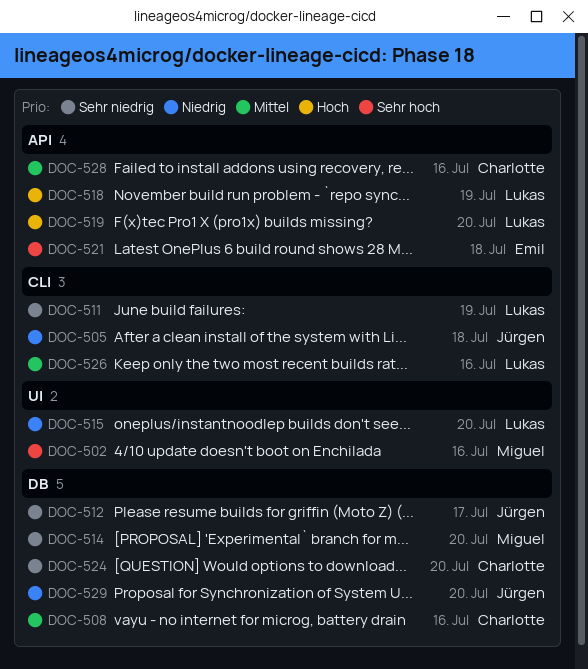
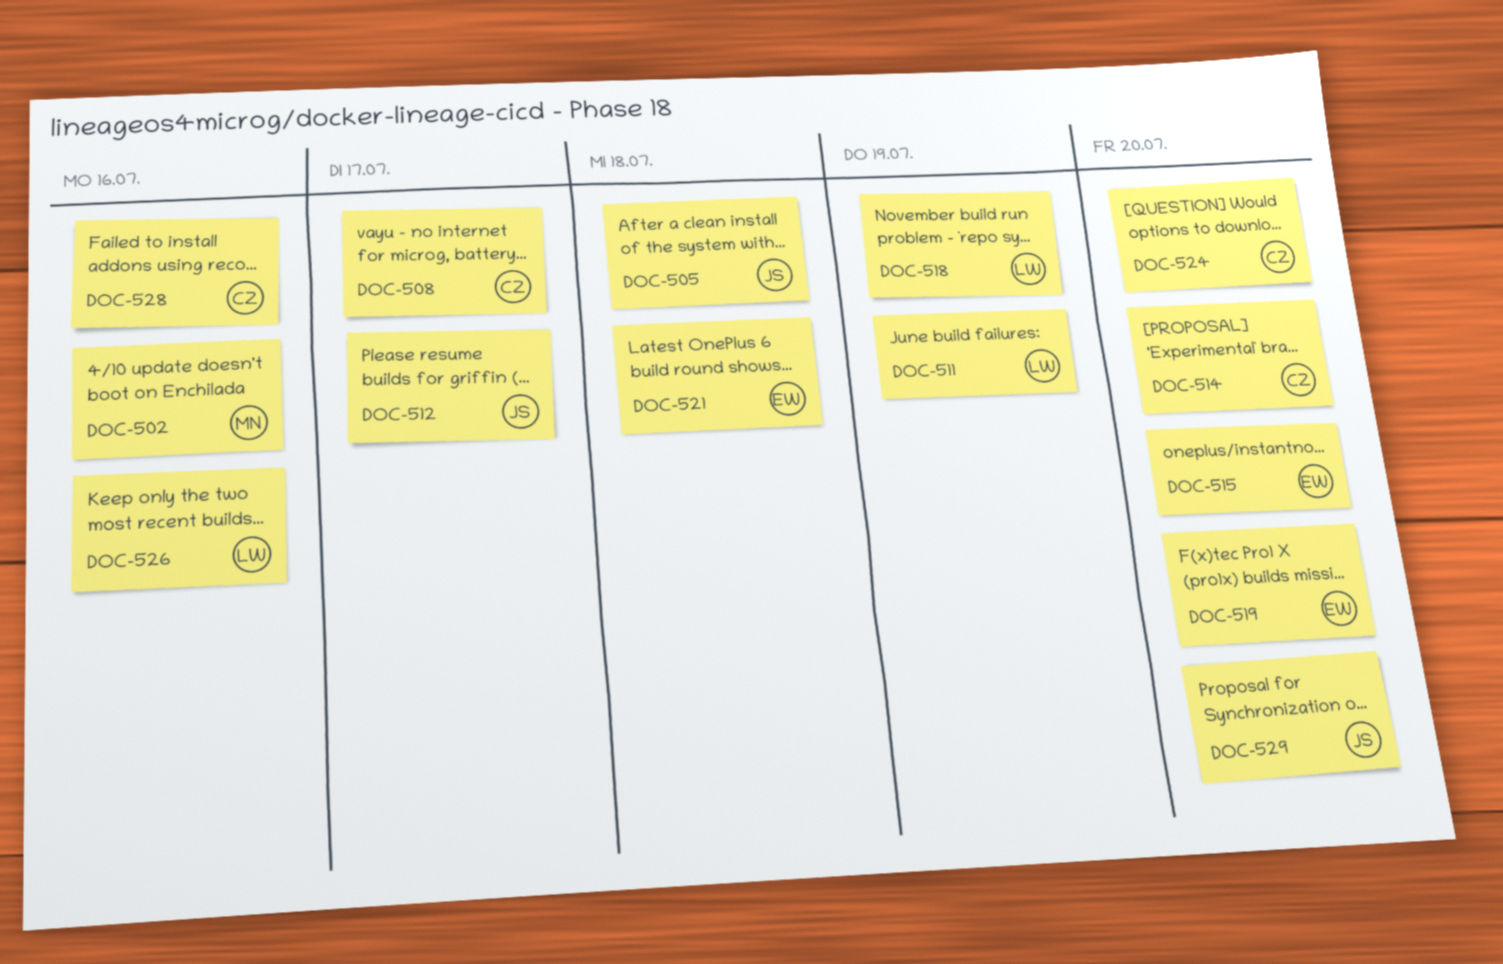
DOC-508, due: Jul 16 -> Jul 17
DOC-514, owner: Miguel -> Charlotte
DOC-515, owner: Lukas -> Emil
DOC-519, owner: Lukas -> Emil

